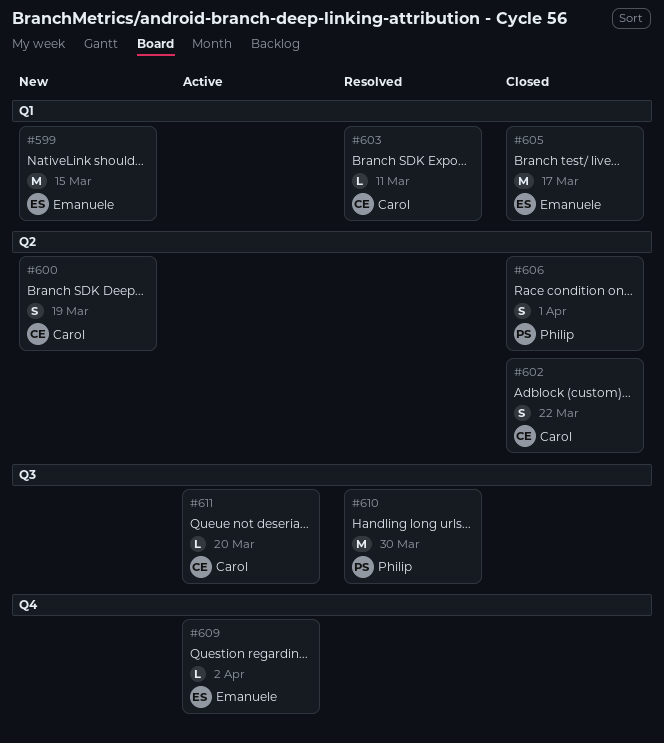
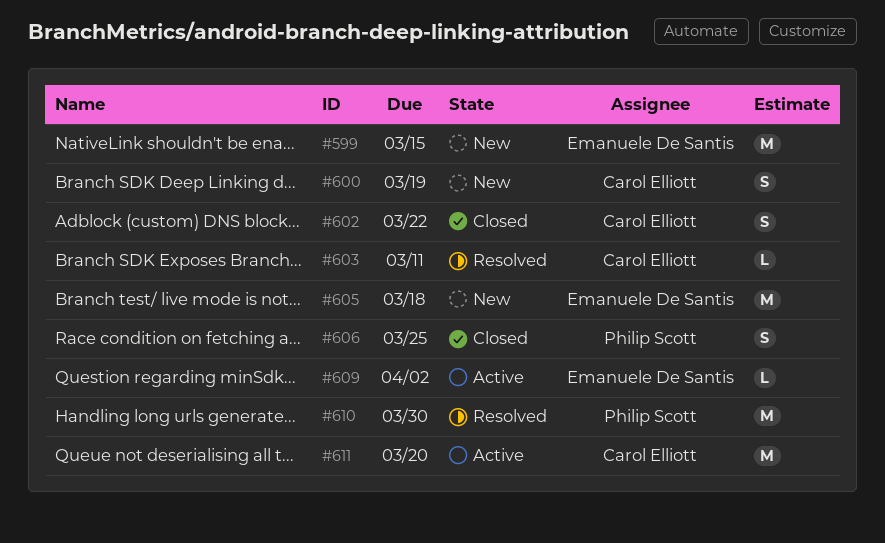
#605, status: Closed -> New
#605, due: Mar 17 -> Mar 18
#606, due: Apr 1 -> Mar 25
#611, estimate: L -> M

